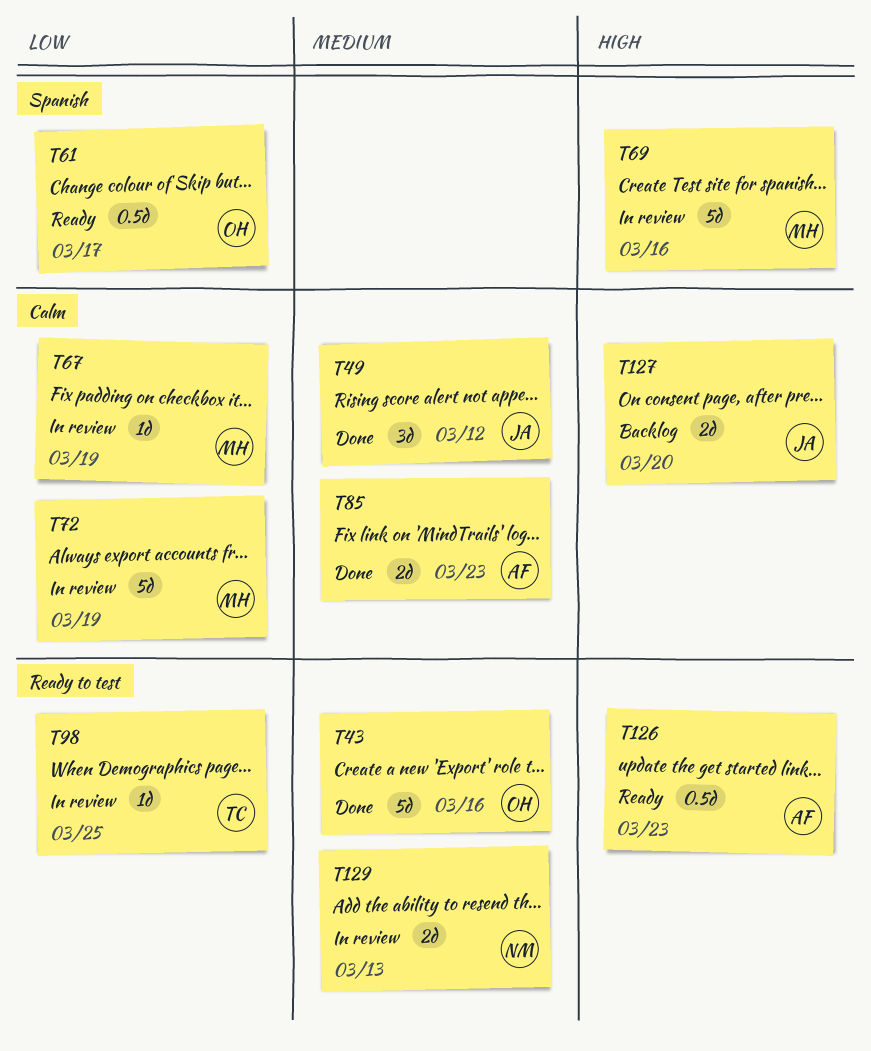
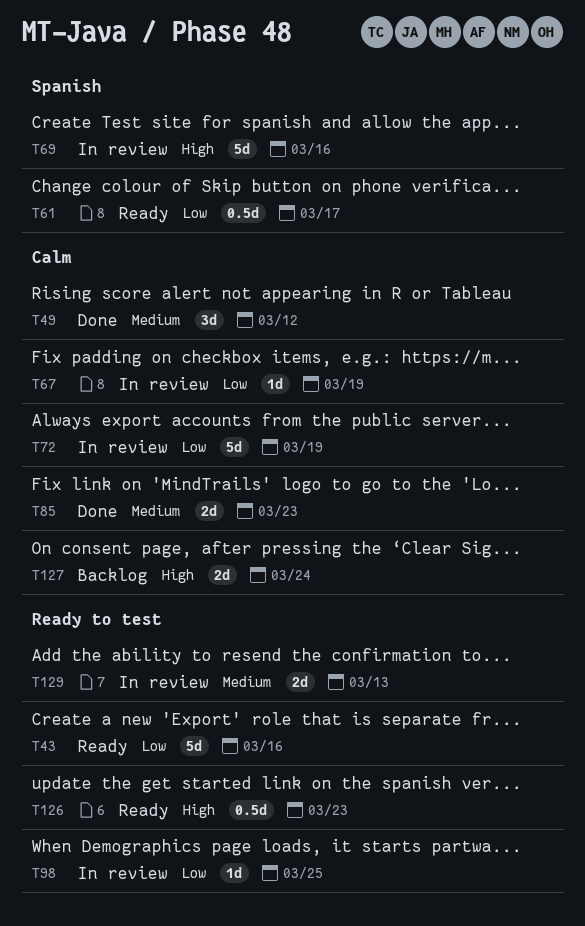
T43, status: Done -> Ready
T43, priority: Medium -> Low
T127, due: Mar 20 -> Mar 24

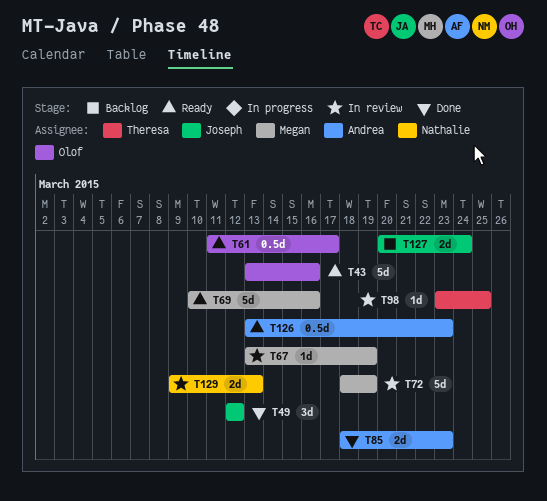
T69, status: In review -> Ready

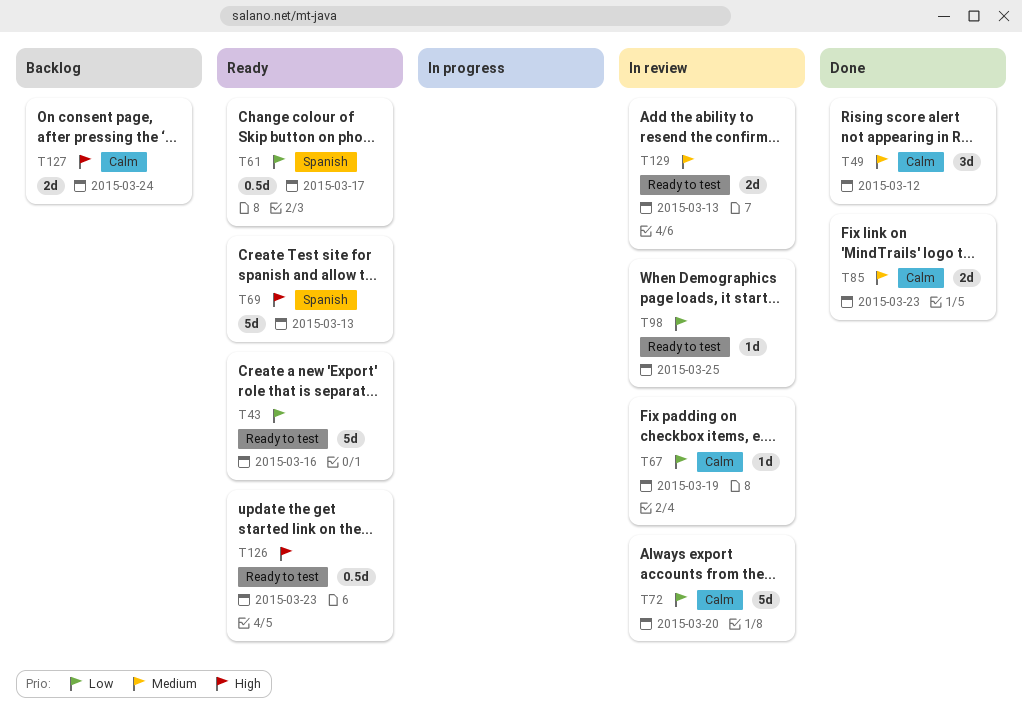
T69, due: Mar 16 -> Mar 13
T72, due: Mar 19 -> Mar 20

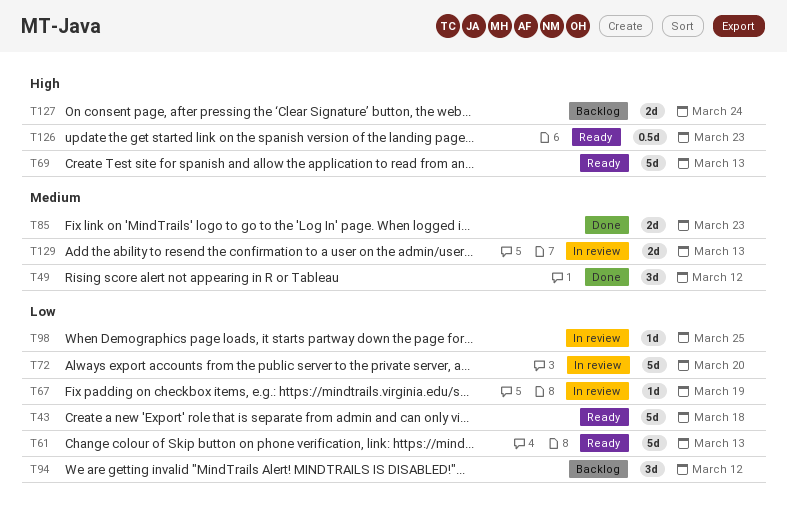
T43, due: Mar 16 -> Mar 18
T61, estimate: 0.5d -> 5d
T61, due: Mar 17 -> Mar 13
T94: none -> present

